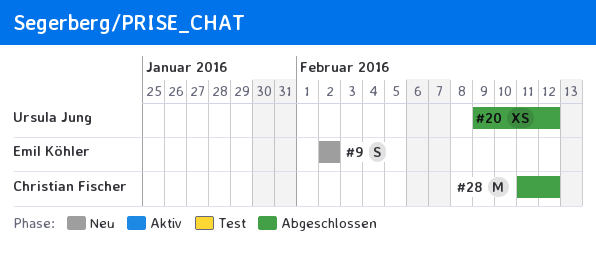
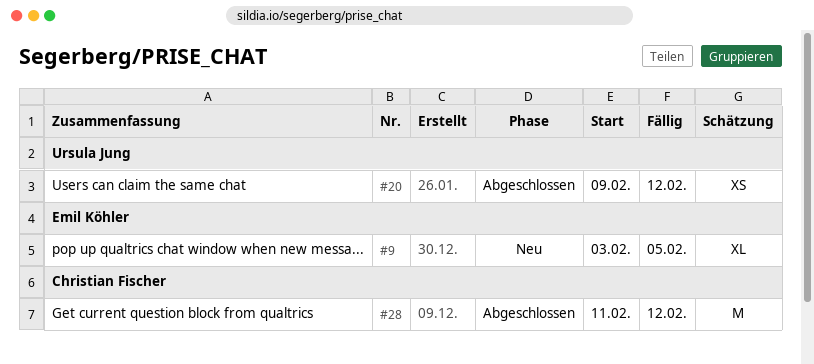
#9, estimate: S -> XL
#9, start: Feb 2 -> Feb 3
#9, due: Feb 2 -> Feb 5

